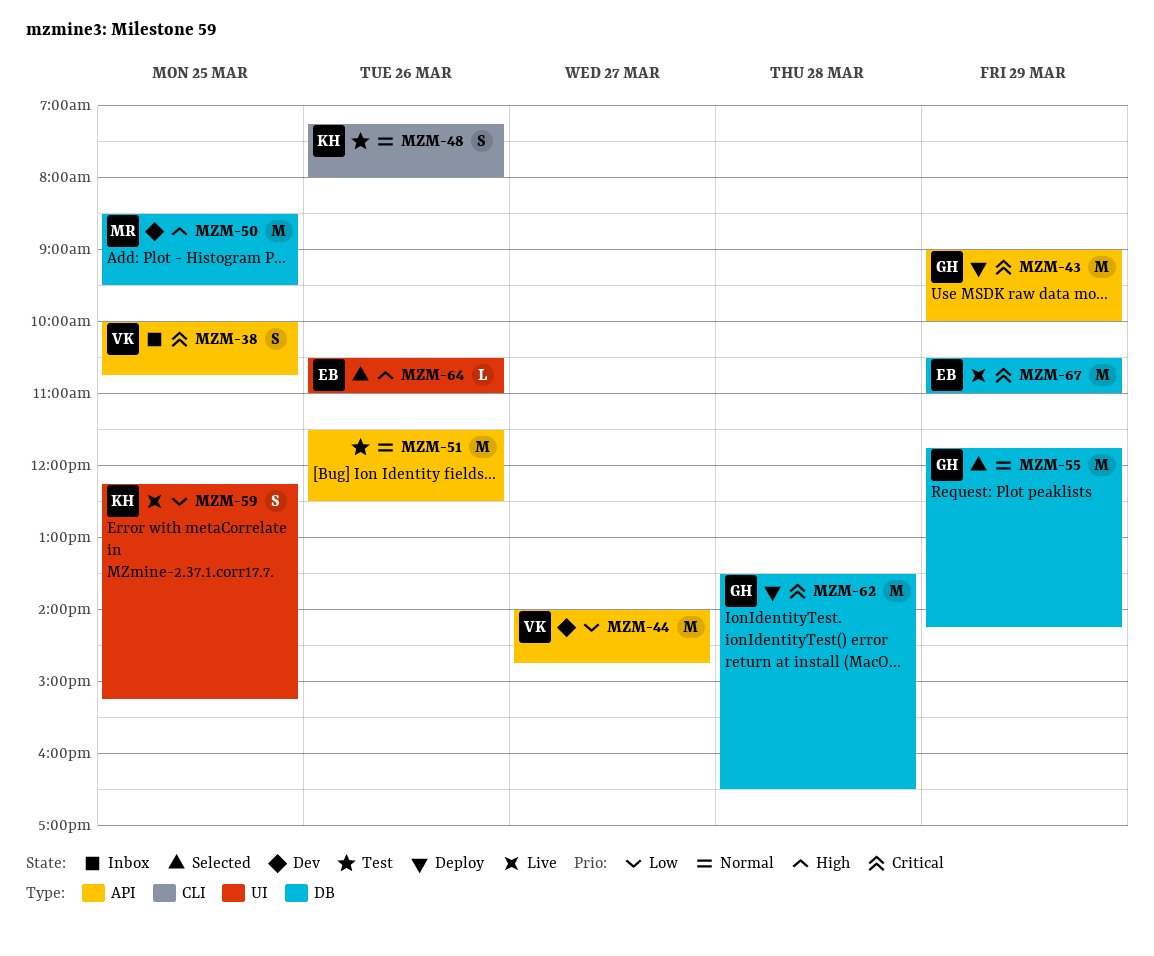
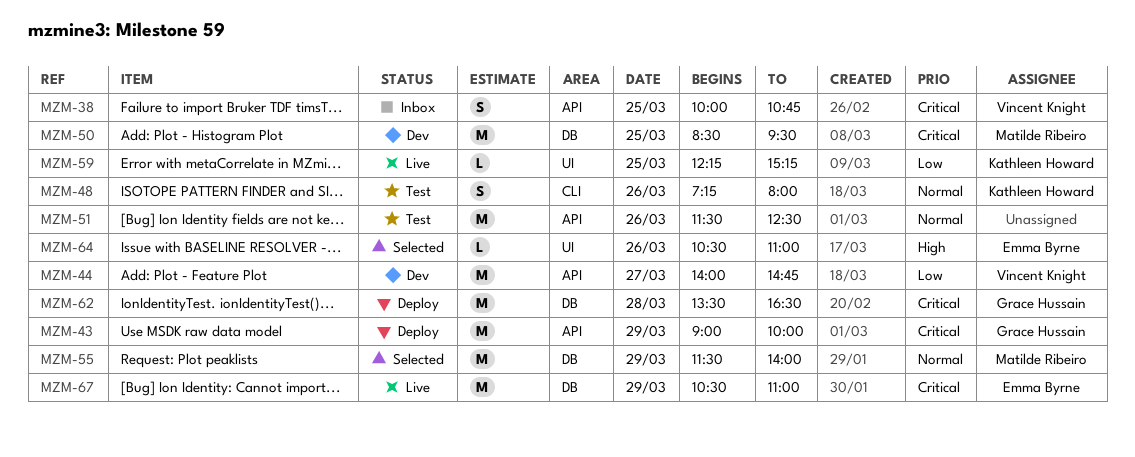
MZM-50, priority: High -> Critical
MZM-55, owner: Grace Hussain -> Matilde Ribeiro
MZM-55, begins: 11:45 -> 11:30
MZM-55, ends: 14:15 -> 14:00
MZM-59, estimate: S -> L

